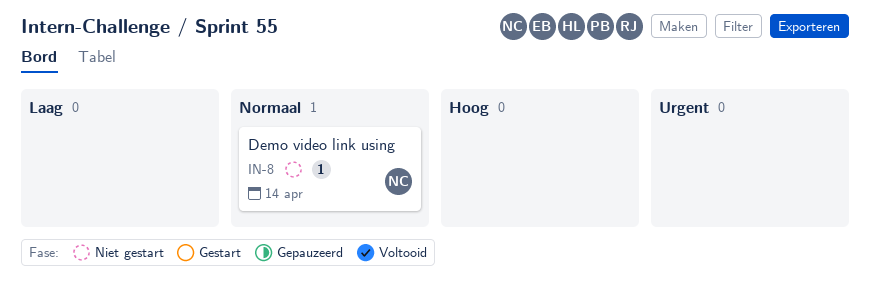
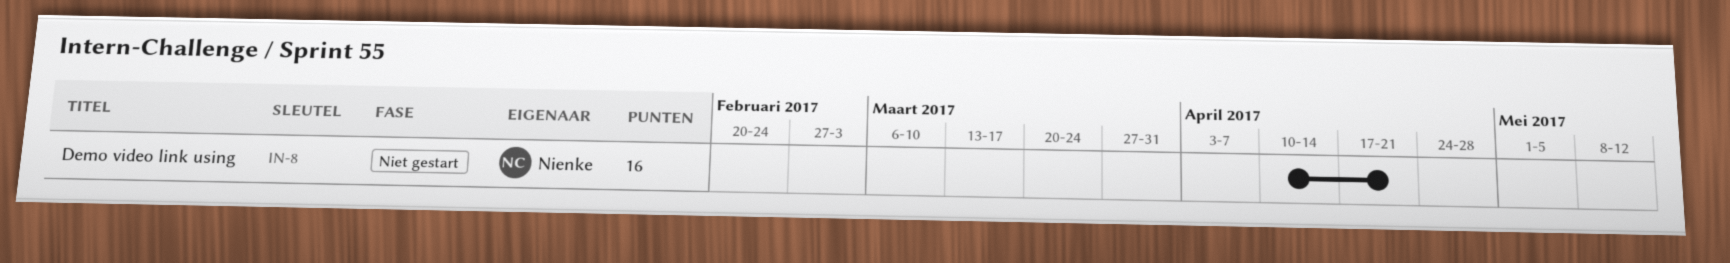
IN-8, estimate: 1 -> 16
IN-8, due: Apr 14 -> Apr 21

